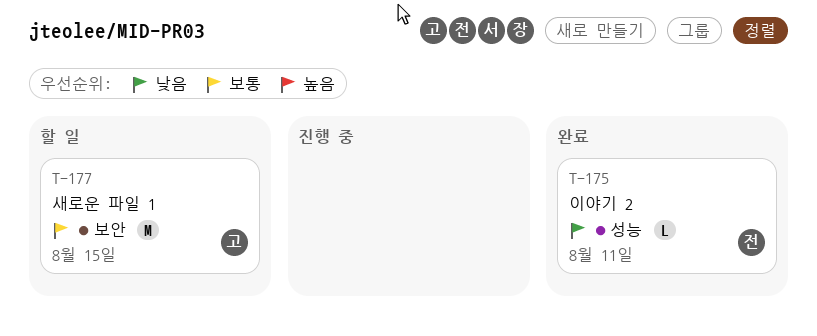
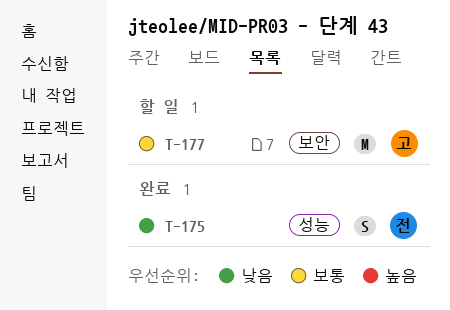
T-175, estimate: L -> S

